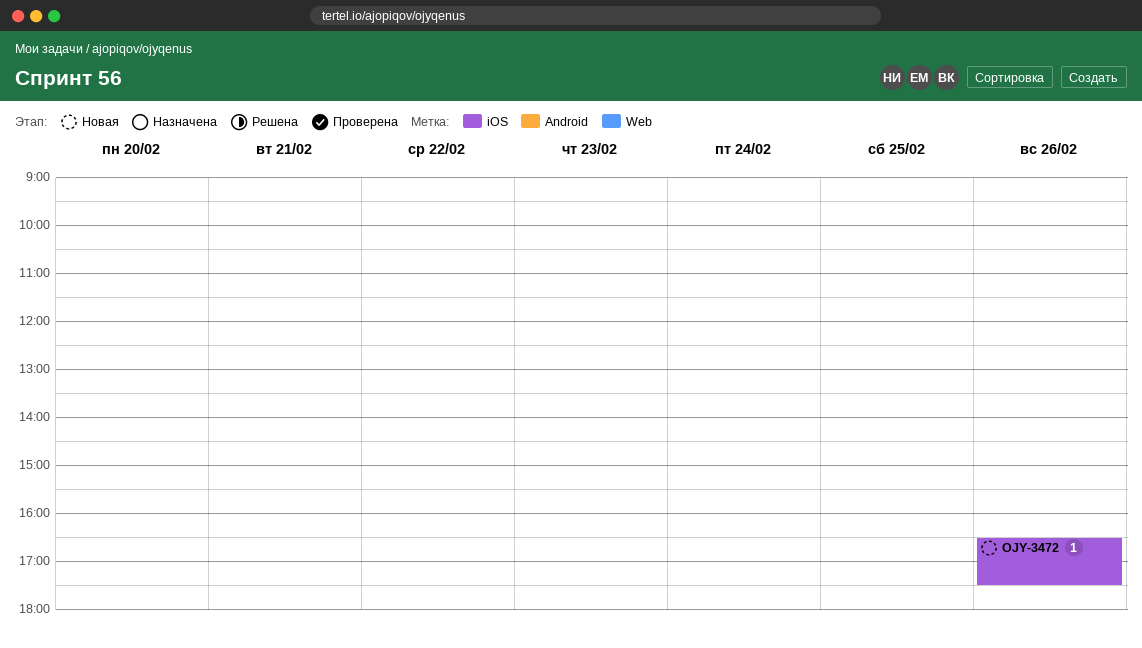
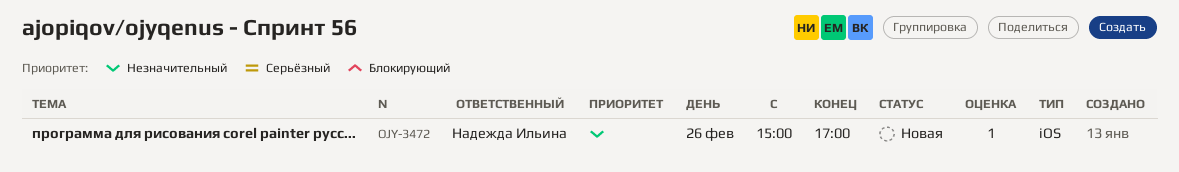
OJY-3472, begins: 16:30 -> 15:00
OJY-3472, ends: 17:30 -> 17:00

